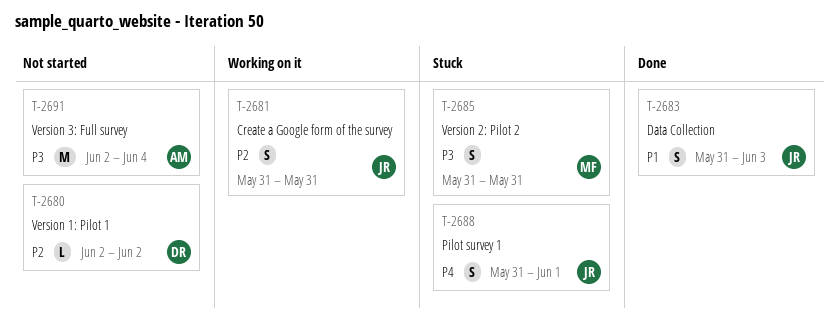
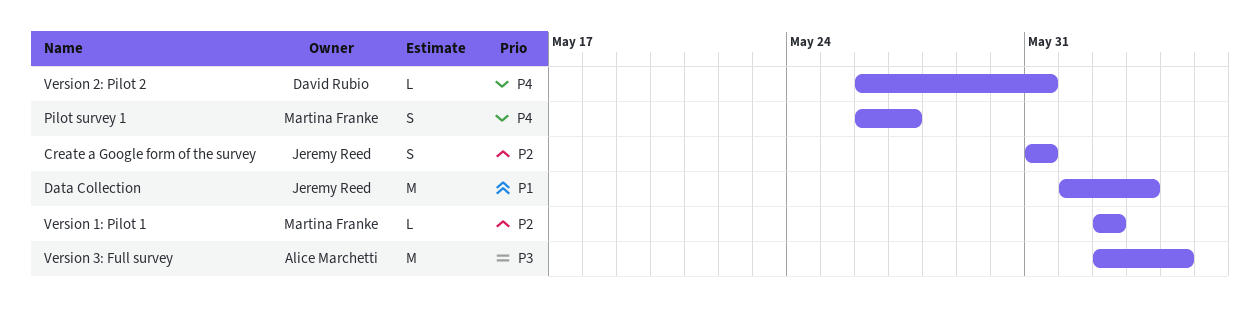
Data Collection, estimate: S -> M
Data Collection, start: May 31 -> Jun 1
Pilot survey 1, owner: Jeremy Reed -> Martina Franke
Pilot survey 1, start: May 31 -> May 26
Pilot survey 1, due: Jun 1 -> May 27
Version 1: Pilot 1, owner: David Rubio -> Martina Franke
Version 2: Pilot 2, owner: Martina Franke -> David Rubio
Version 2: Pilot 2, priority: P3 -> P4
Version 2: Pilot 2, estimate: S -> L
Version 2: Pilot 2, start: May 31 -> May 26

